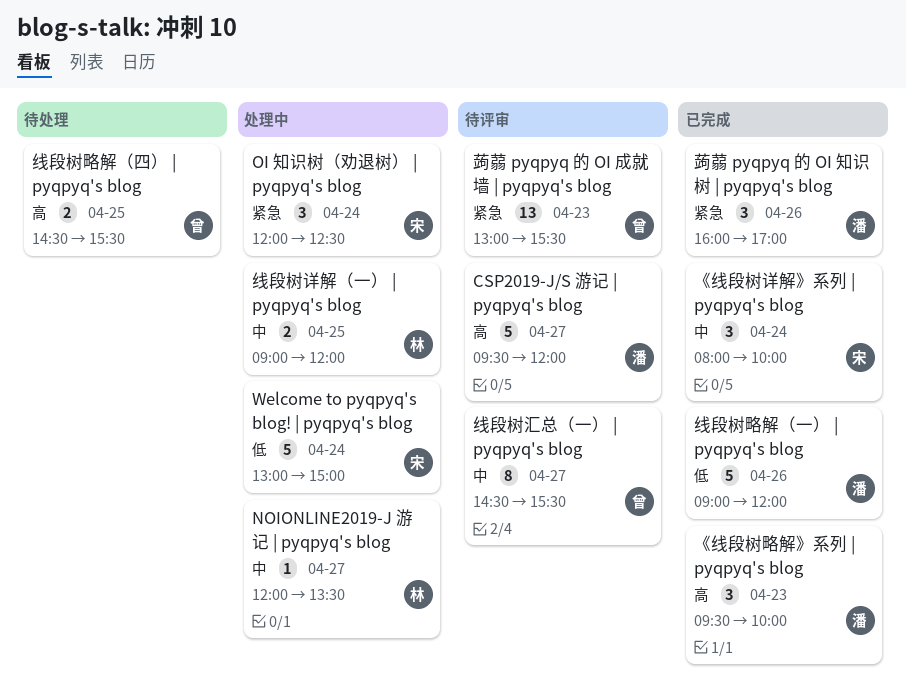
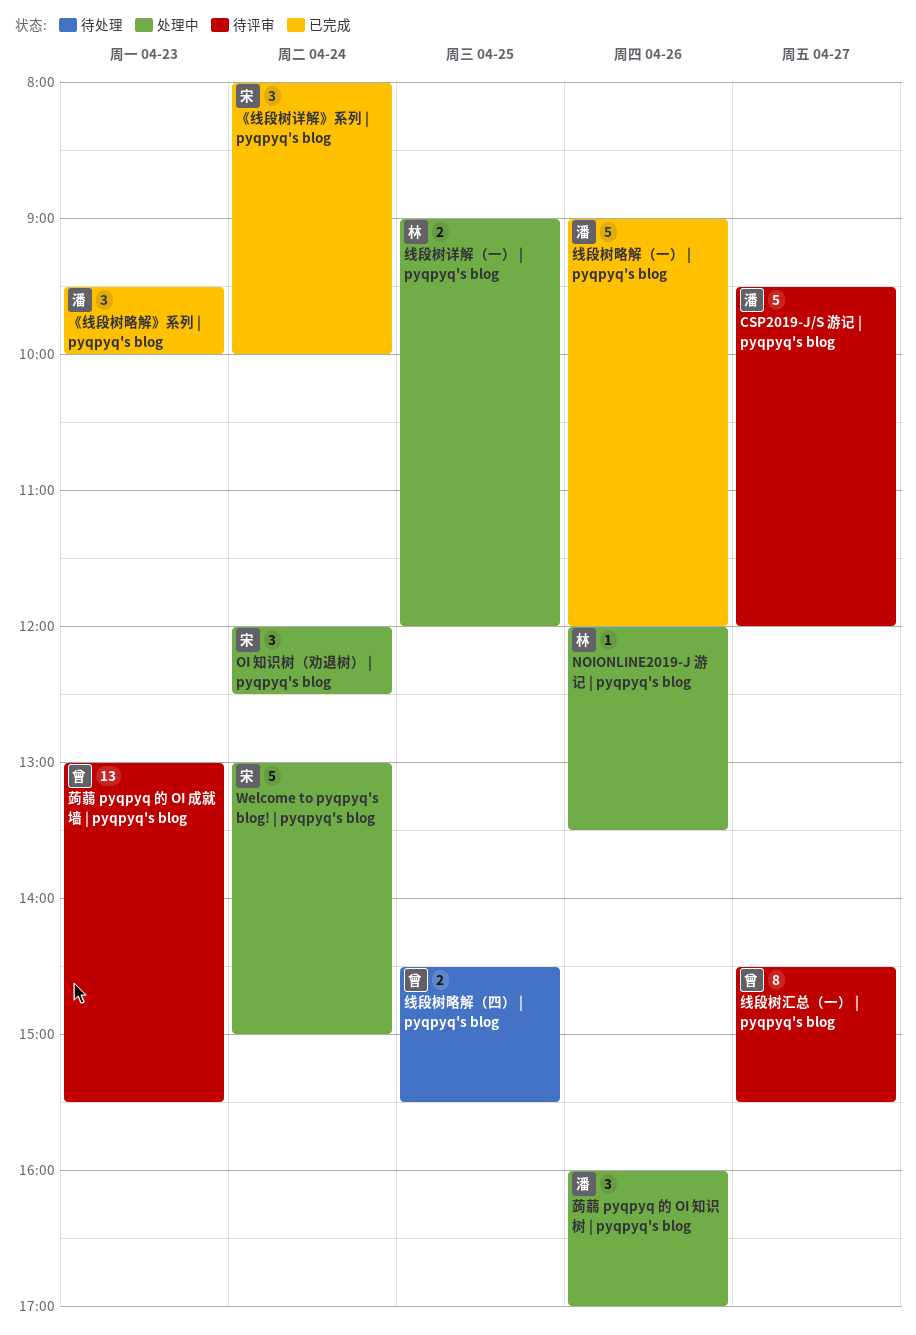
NOIONLINE2019-J 游记 | pyqpyq's blog, day: Apr 27 -> Apr 26
蒟蒻 pyqpyq 的 OI 知识树 | pyqpyq's blog, status: 已完成 -> 处理中

